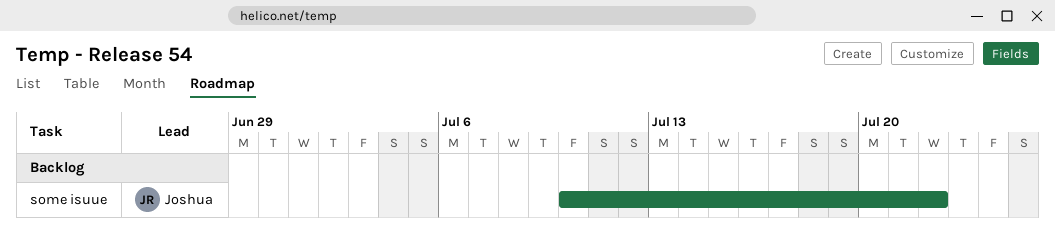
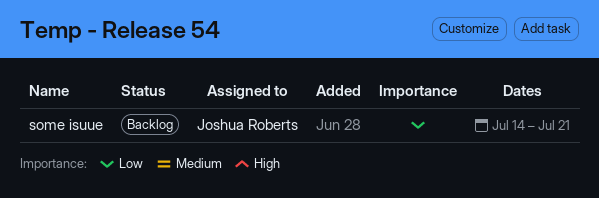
some isuue, start: Jul 10 -> Jul 14
some isuue, due: Jul 22 -> Jul 21

